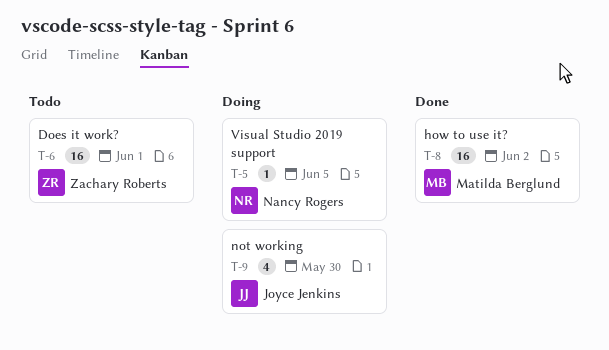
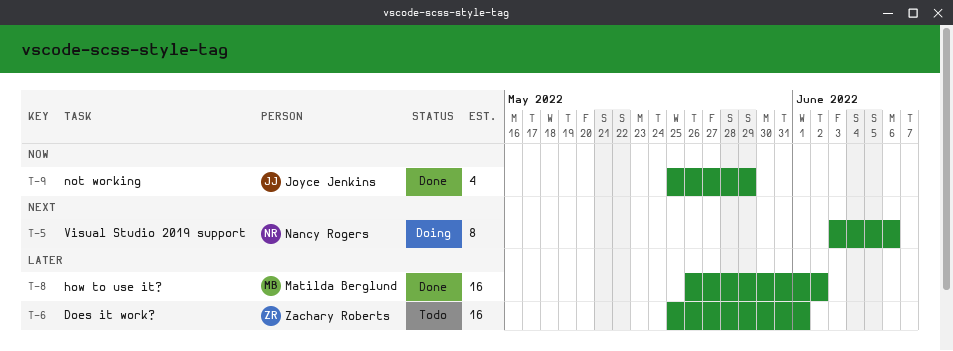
T-5, estimate: 1 -> 8
T-5, due: Jun 5 -> Jun 6
T-9, status: Doing -> Done
T-9, due: May 30 -> May 29

